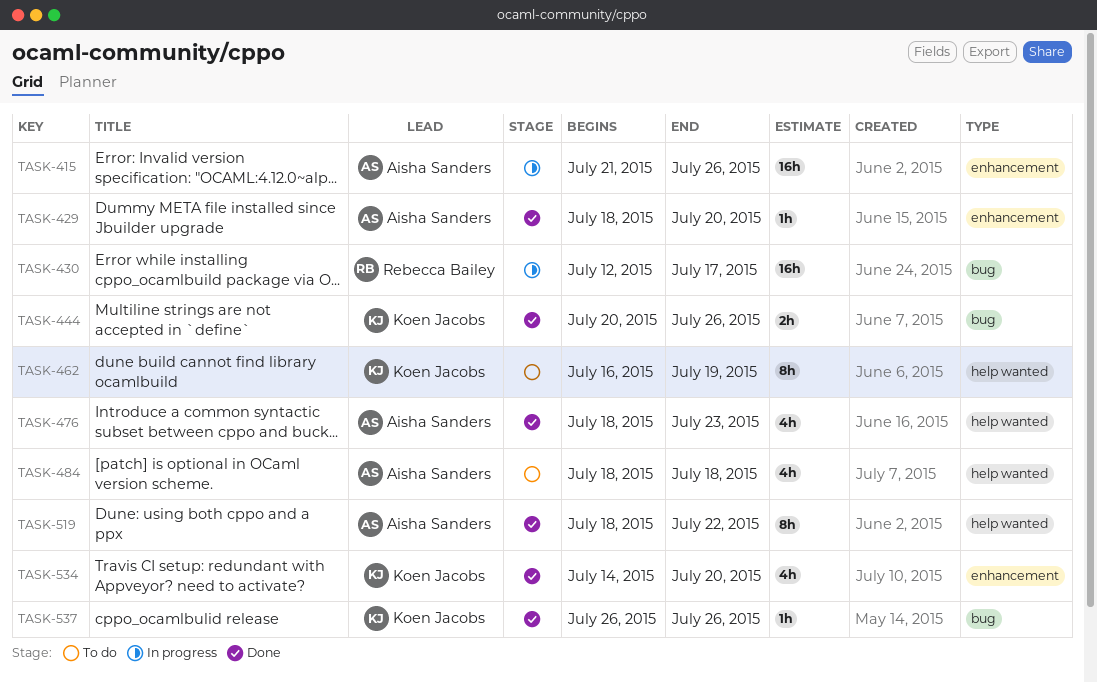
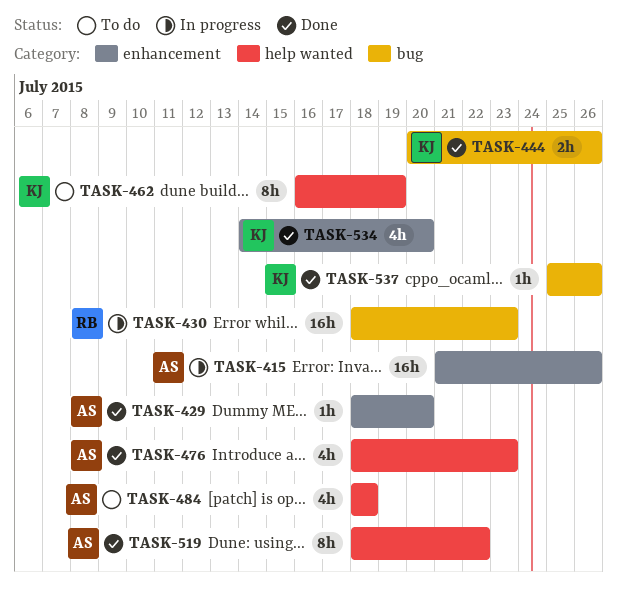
TASK-430, start: Jul 12 -> Jul 18
TASK-430, due: Jul 17 -> Jul 23
TASK-537, start: Jul 26 -> Jul 25

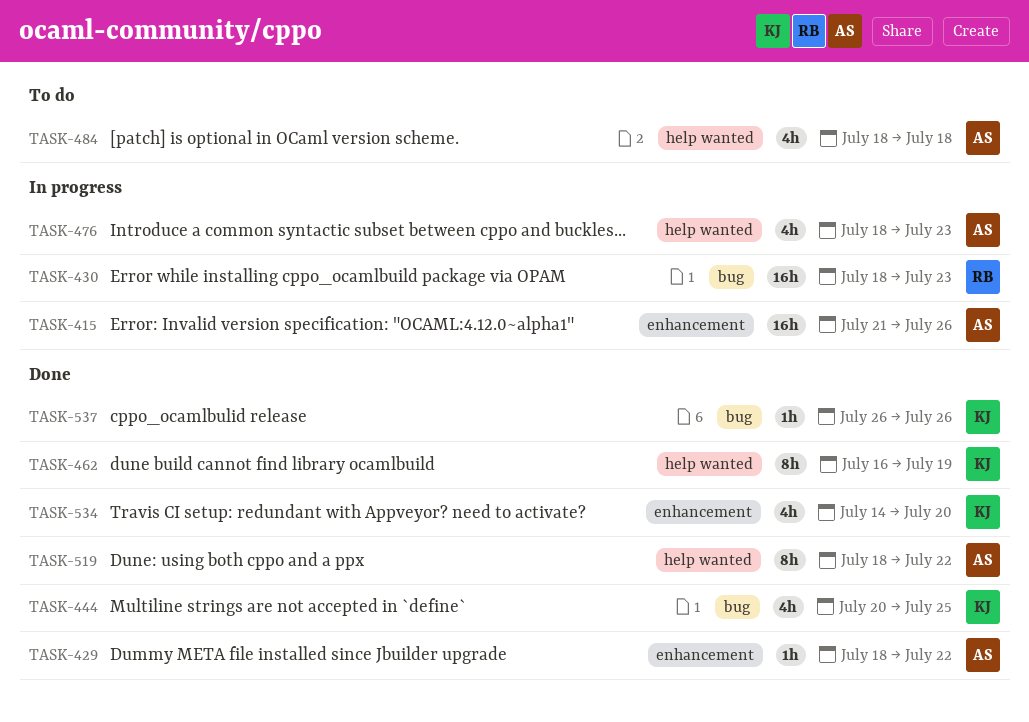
TASK-429, due: Jul 20 -> Jul 22
TASK-444, estimate: 2h -> 4h
TASK-444, due: Jul 26 -> Jul 25
TASK-462, status: To do -> Done
TASK-476, status: Done -> In progress
TASK-537, start: Jul 25 -> Jul 26

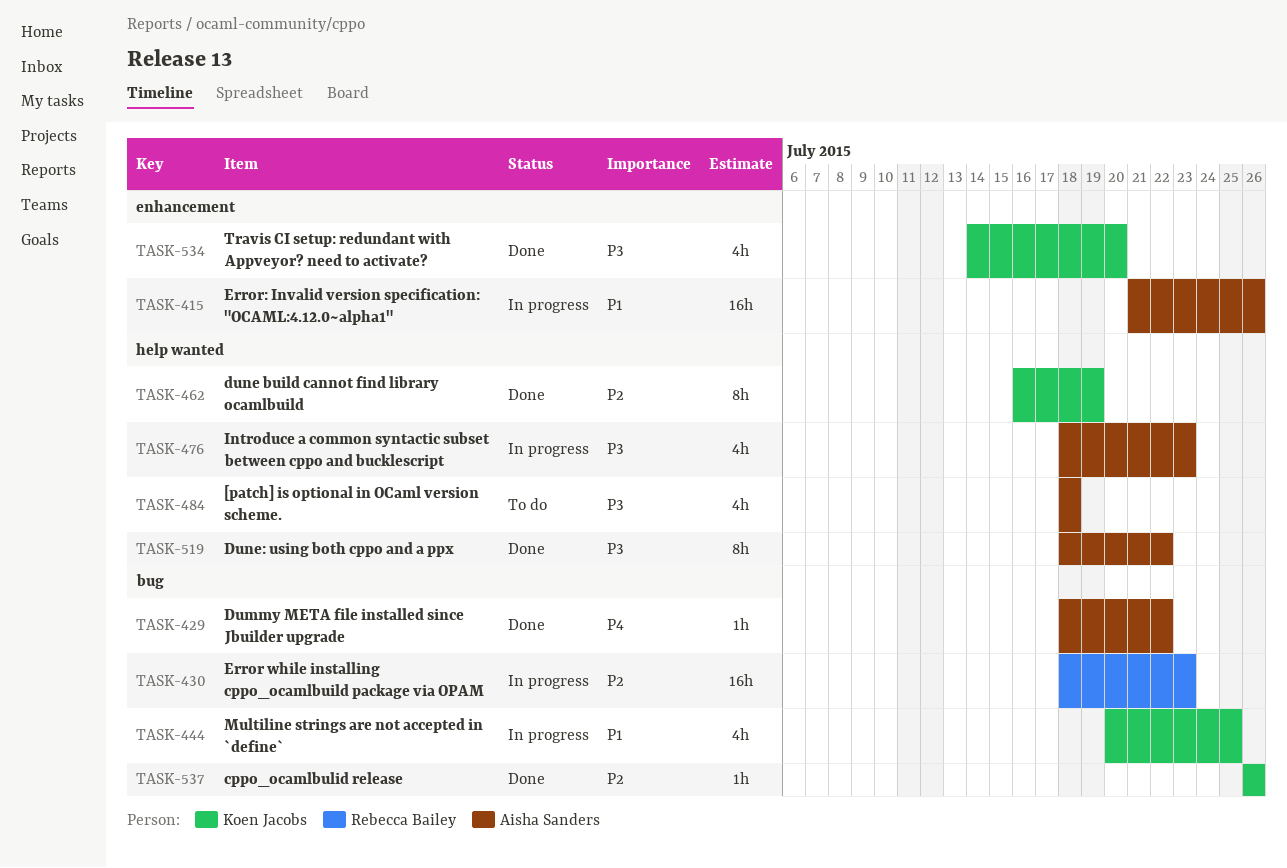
TASK-429, label: enhancement -> bug
TASK-444, status: Done -> In progress

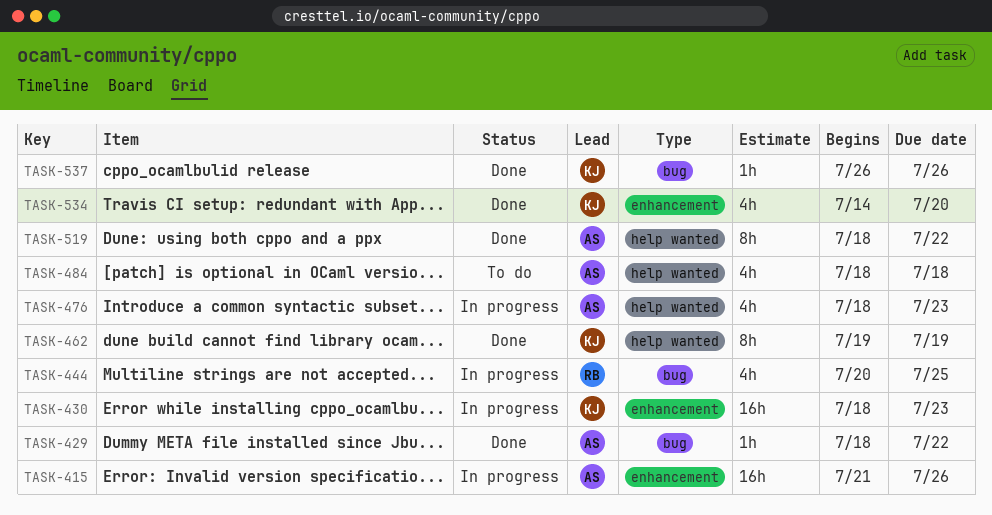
TASK-430, owner: Rebecca Bailey -> Koen Jacobs
TASK-430, label: bug -> enhancement
TASK-444, owner: Koen Jacobs -> Rebecca Bailey
TASK-462, start: Jul 16 -> Jul 19

